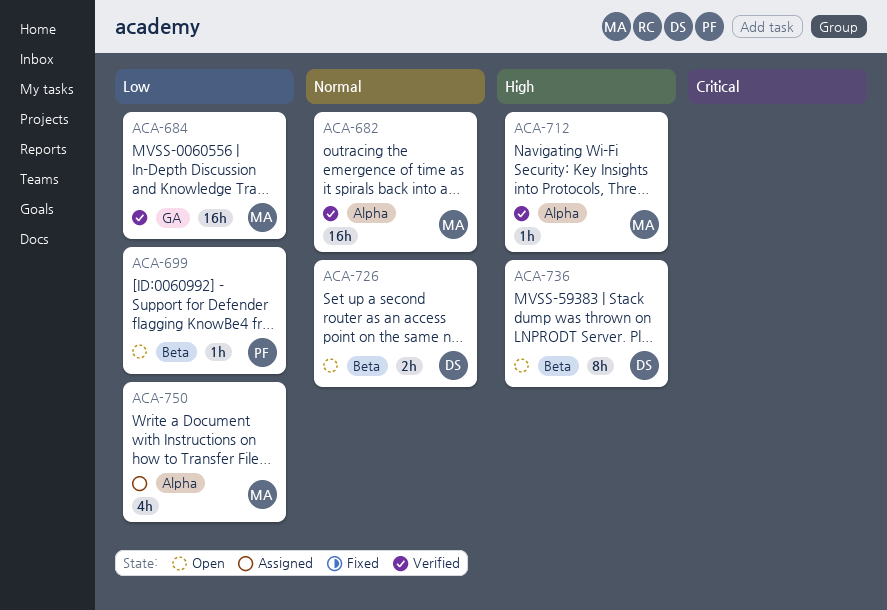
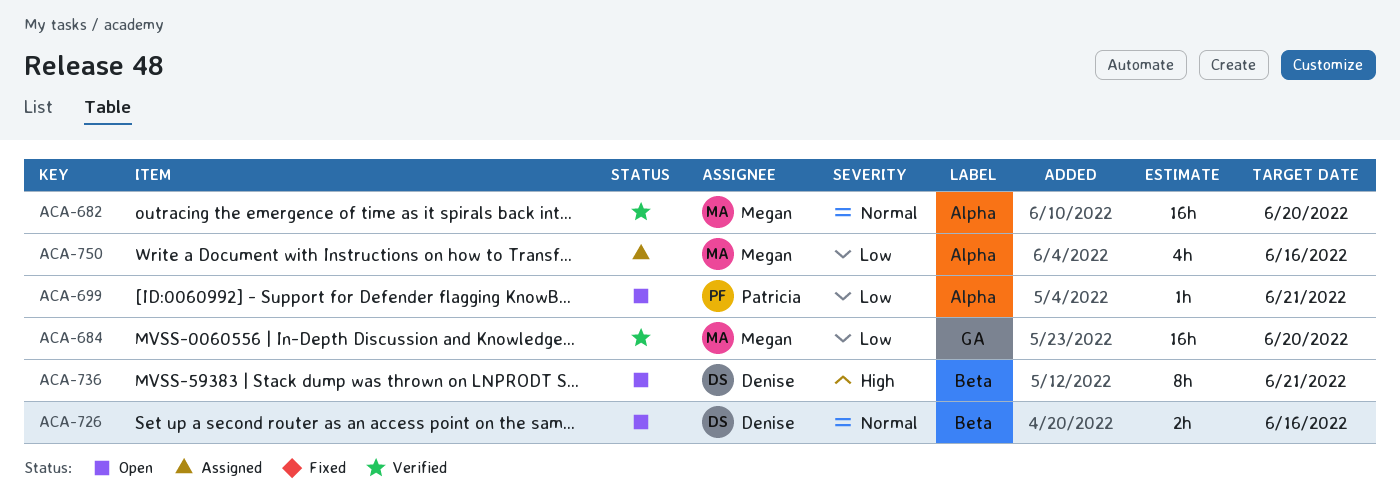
ACA-699, label: Beta -> Alpha
ACA-712: present -> none

